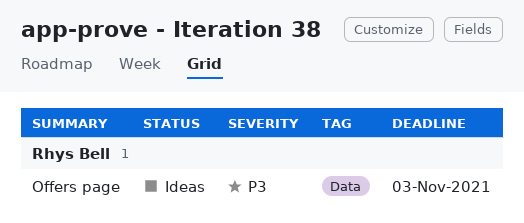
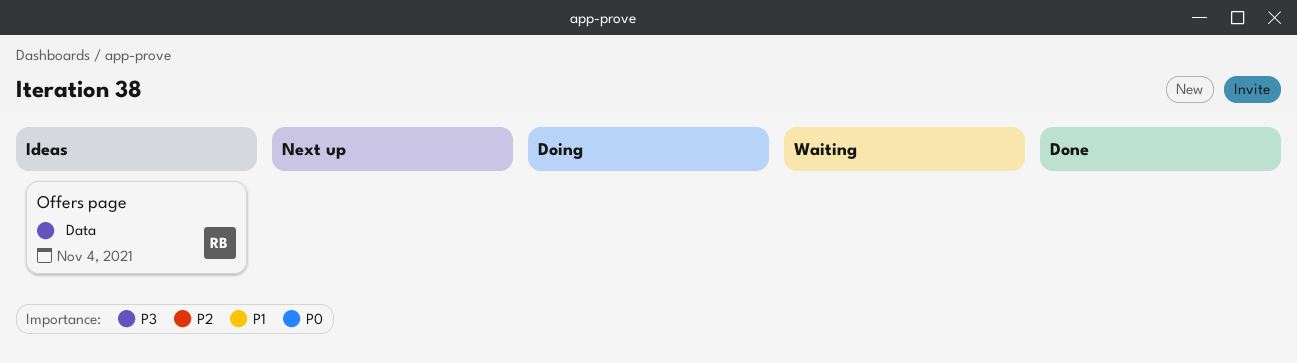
Offers page, due: Nov 3 -> Nov 4

